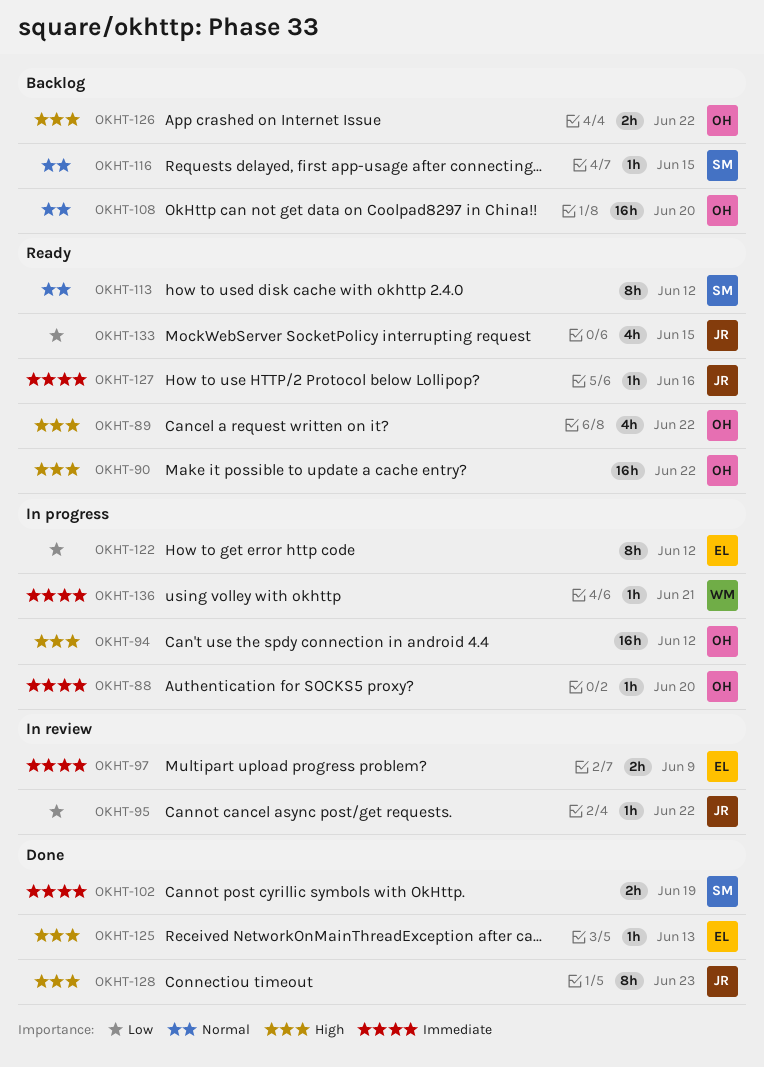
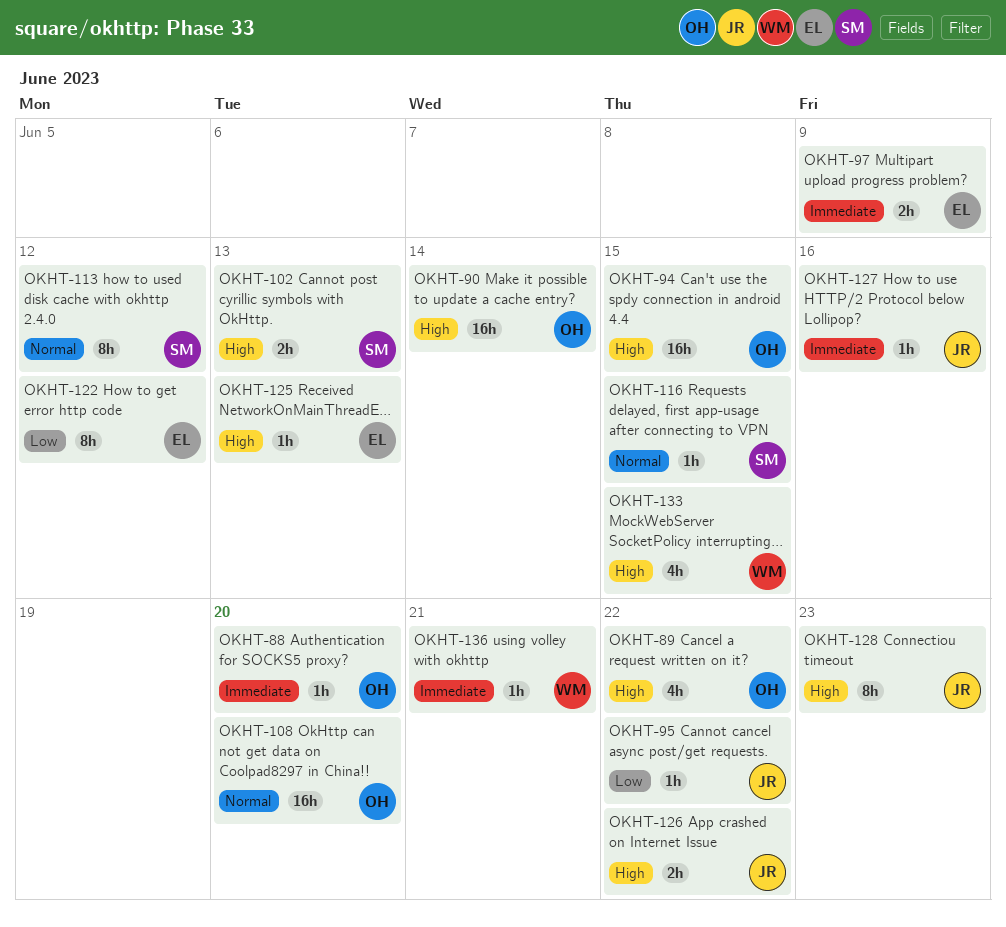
OKHT-90, due: Jun 22 -> Jun 14
OKHT-94, due: Jun 12 -> Jun 15
OKHT-102, priority: Immediate -> High
OKHT-102, due: Jun 19 -> Jun 13
OKHT-126, owner: OH -> JR
OKHT-133, owner: JR -> WM
OKHT-133, priority: Low -> High

